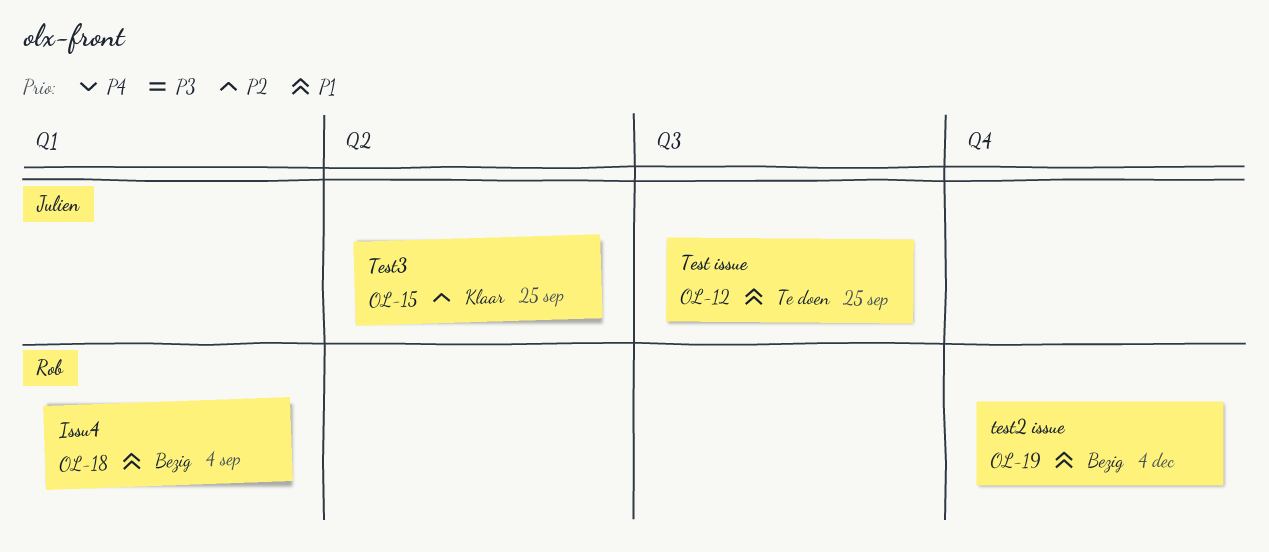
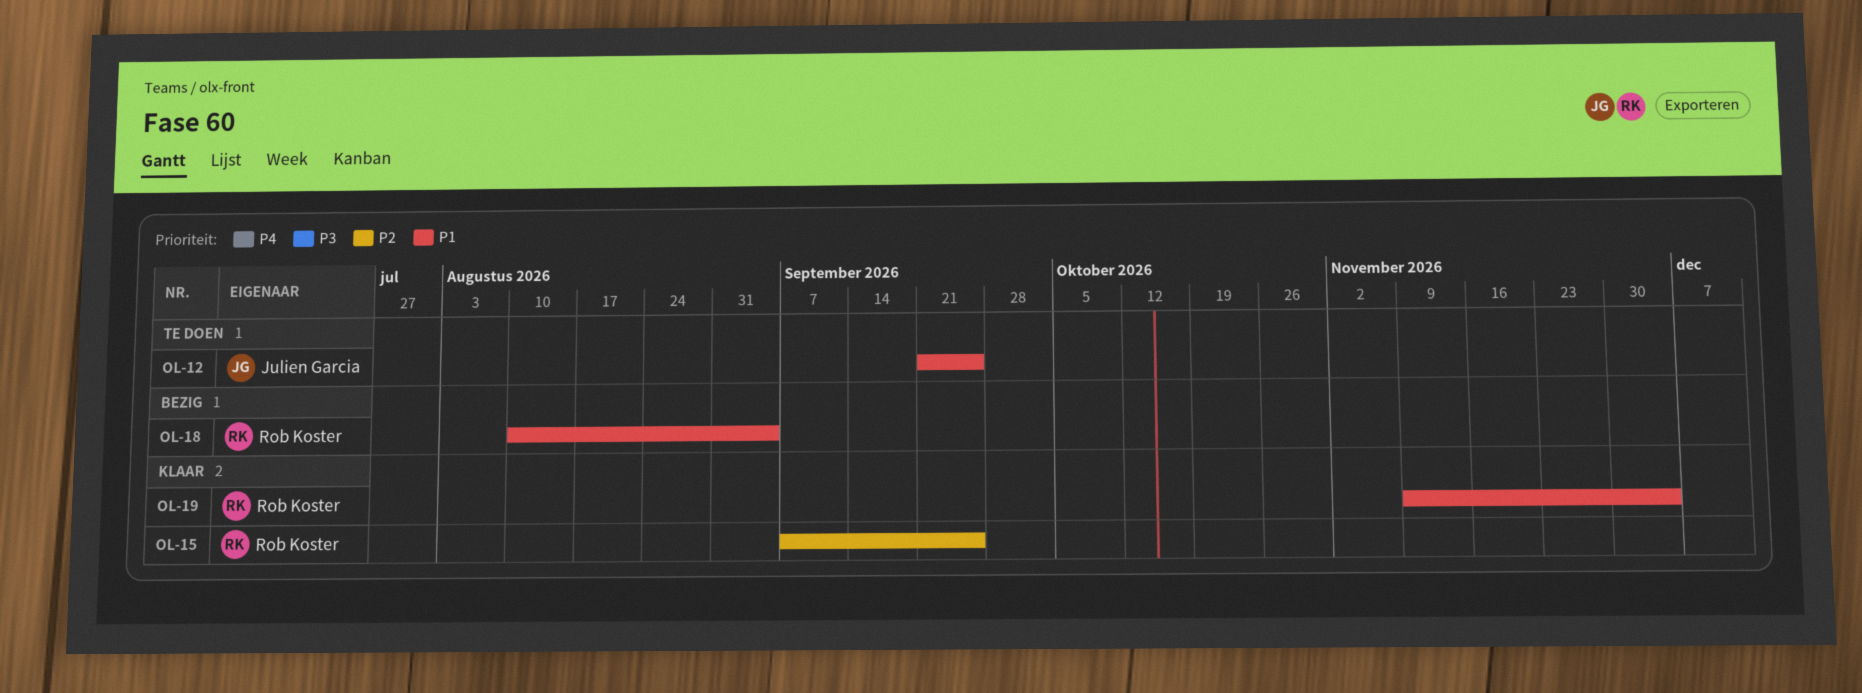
OL-15, owner: Julien Garcia -> Rob Koster
OL-19, status: Bezig -> Klaar

